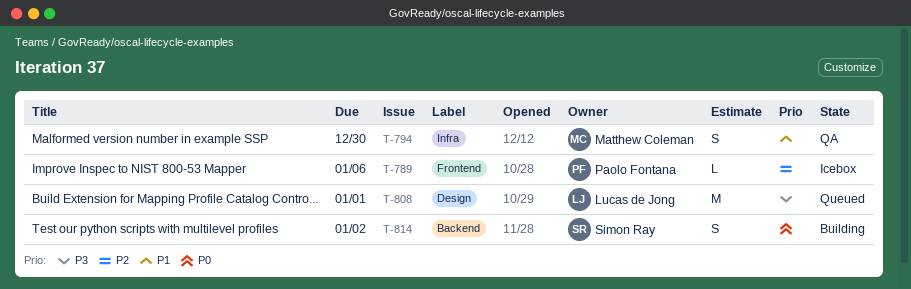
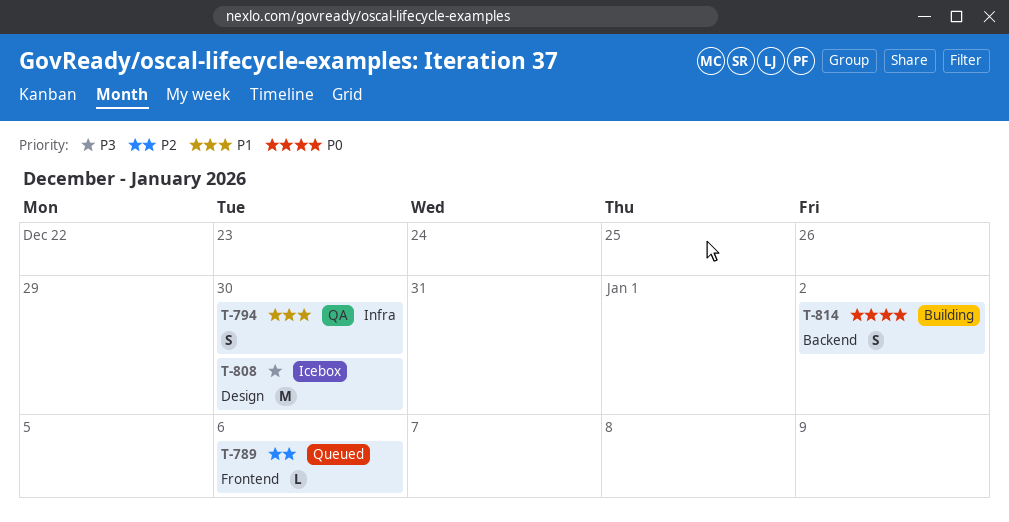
T-789, status: Icebox -> Queued
T-808, status: Queued -> Icebox
T-808, due: Jan 1 -> Dec 30

